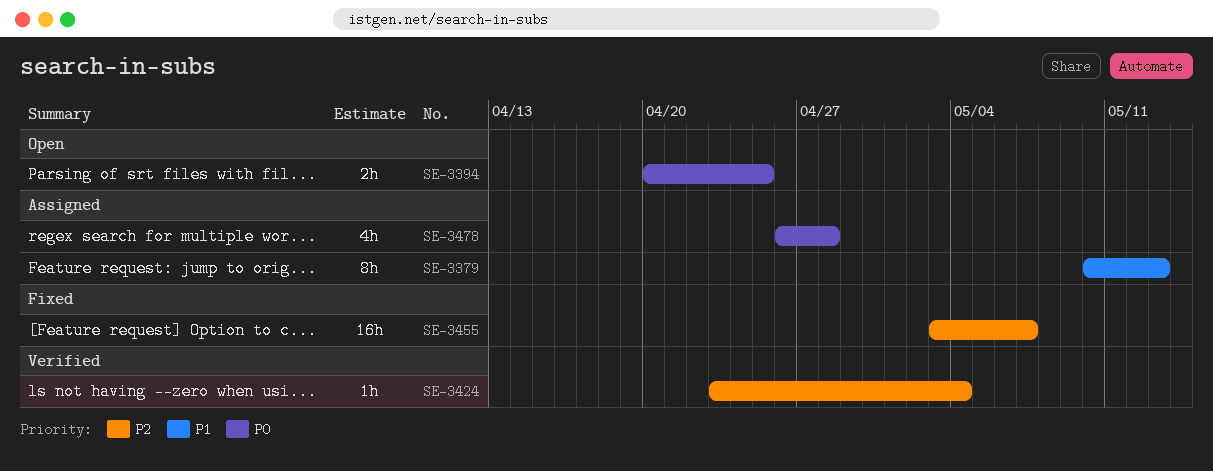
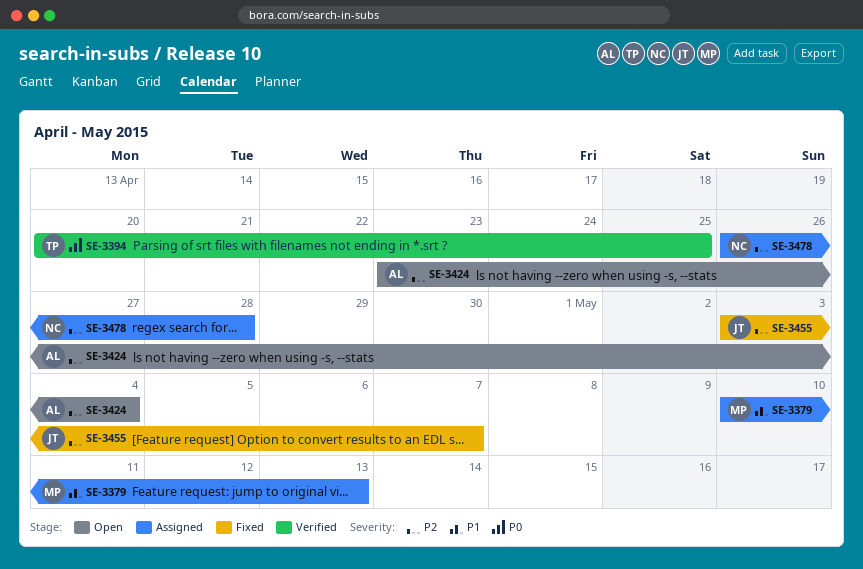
SE-3394, status: Open -> Verified
SE-3424, status: Verified -> Open
SE-3478, priority: P0 -> P2

